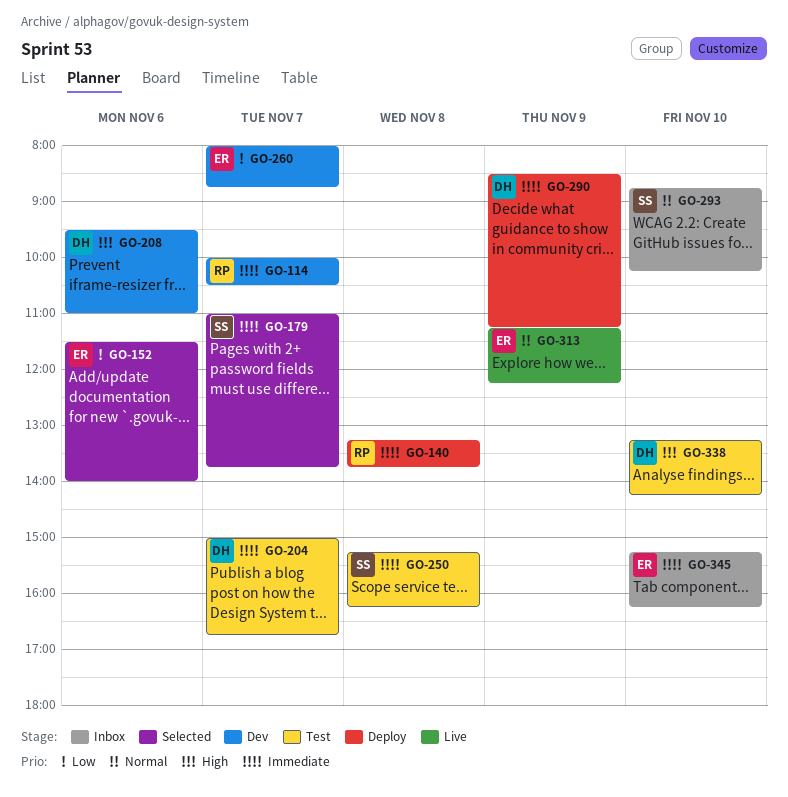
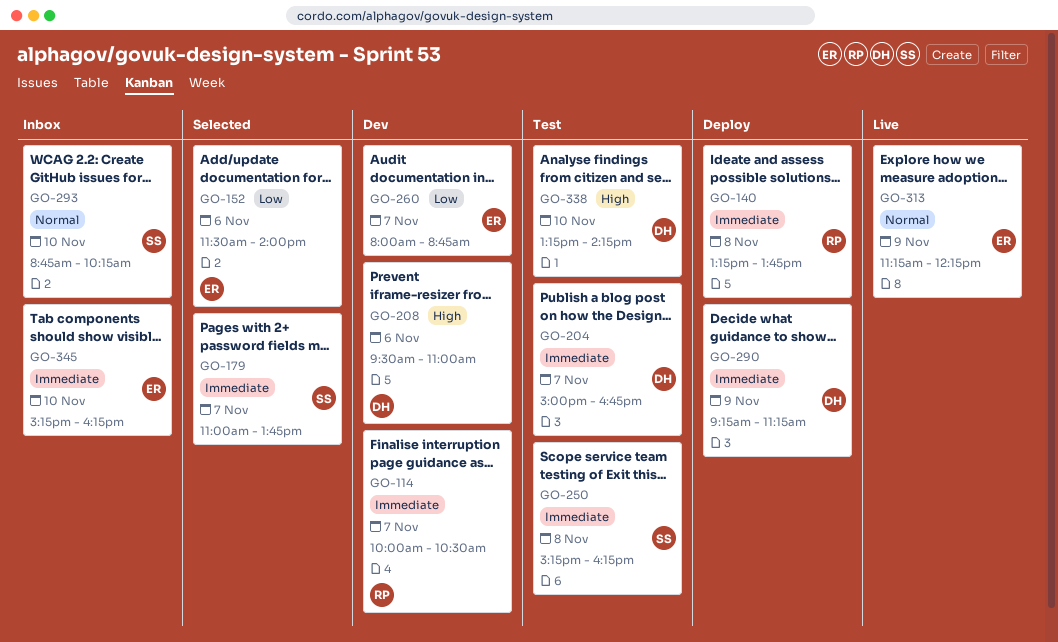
GO-290, begins: 08:30 -> 09:15

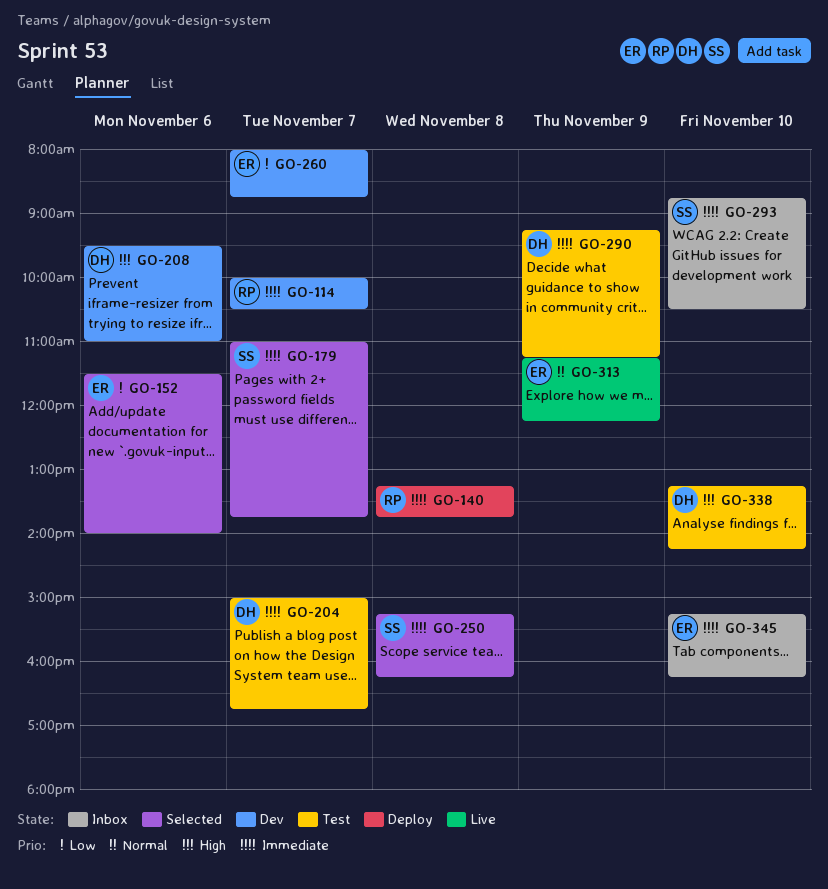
GO-250, status: Test -> Selected
GO-290, status: Deploy -> Test
GO-293, priority: Normal -> Immediate
GO-293, ends: 10:15 -> 10:30

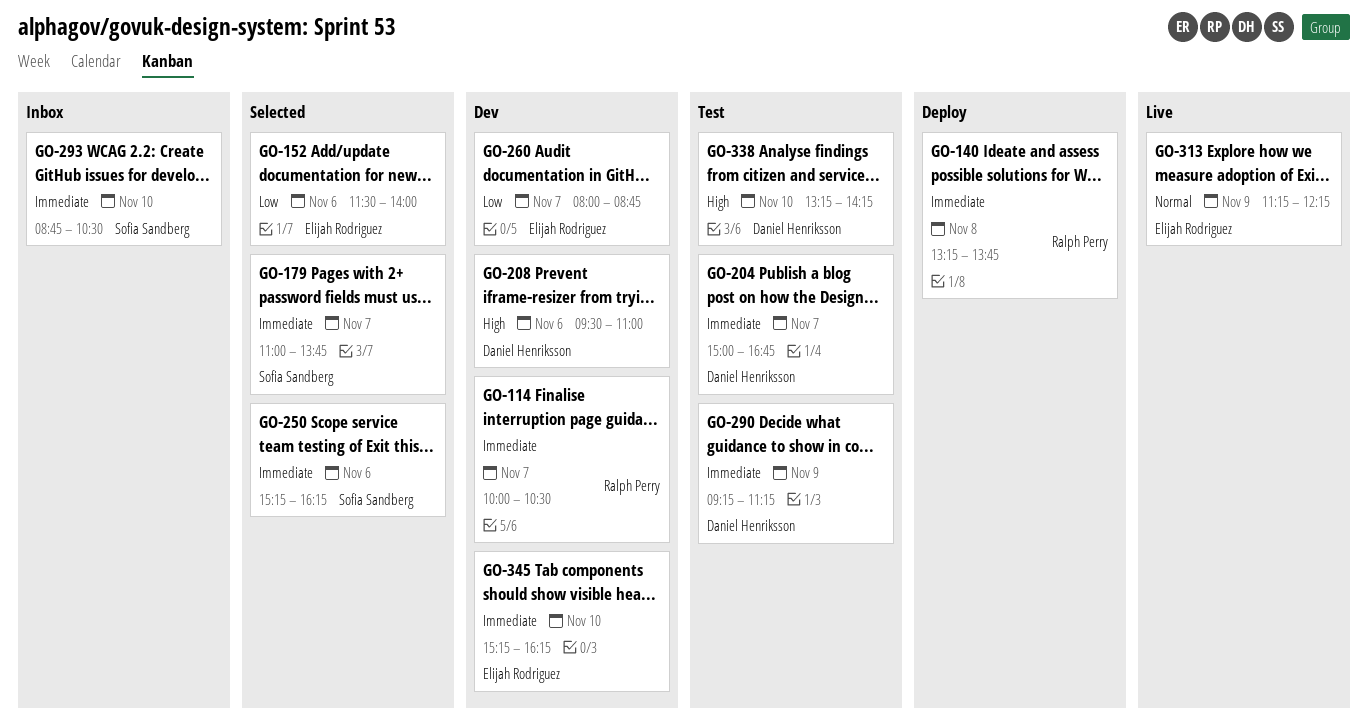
GO-250, day: Nov 8 -> Nov 6
GO-345, status: Inbox -> Dev

